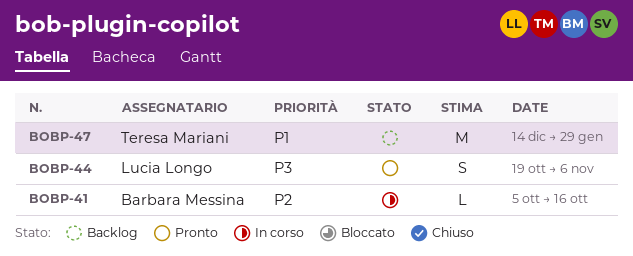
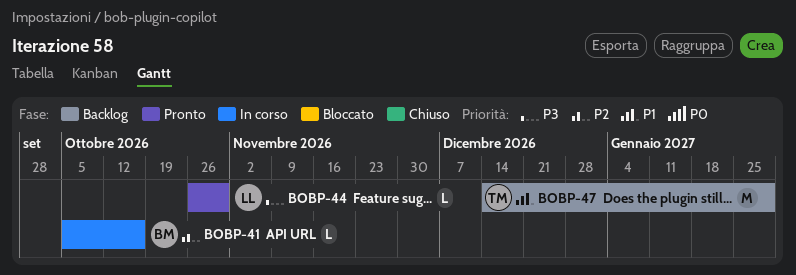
BOBP-44, estimate: S -> L
BOBP-44, start: Oct 19 -> Oct 26
BOBP-44, due: Nov 6 -> Oct 30

